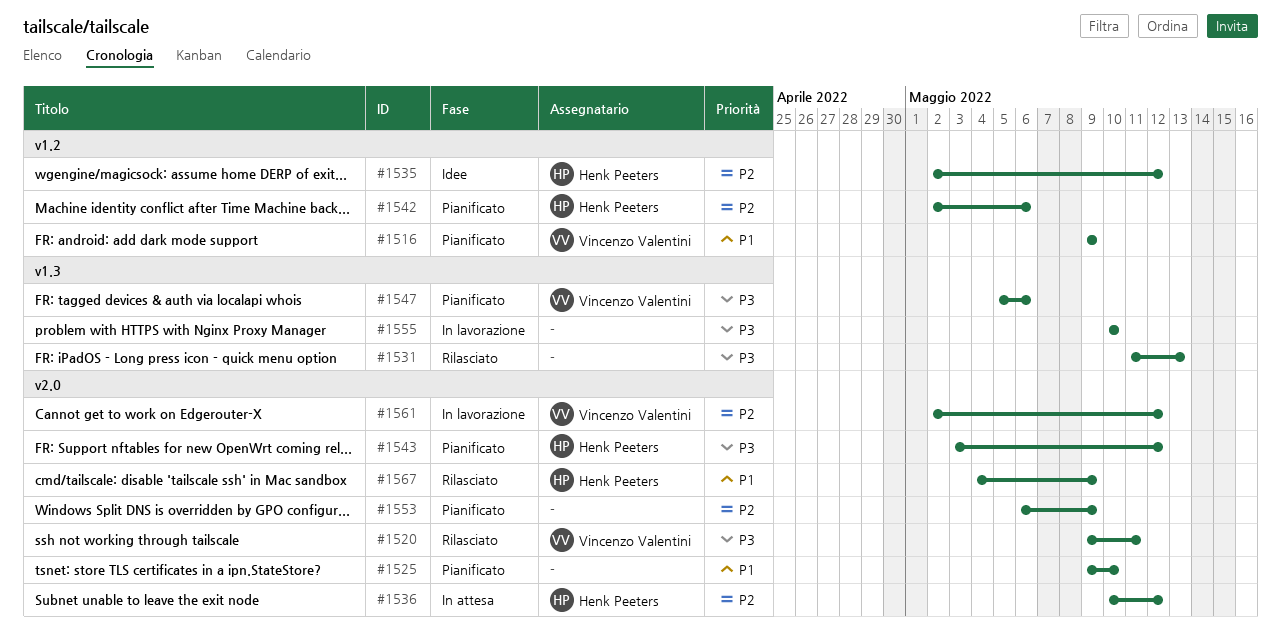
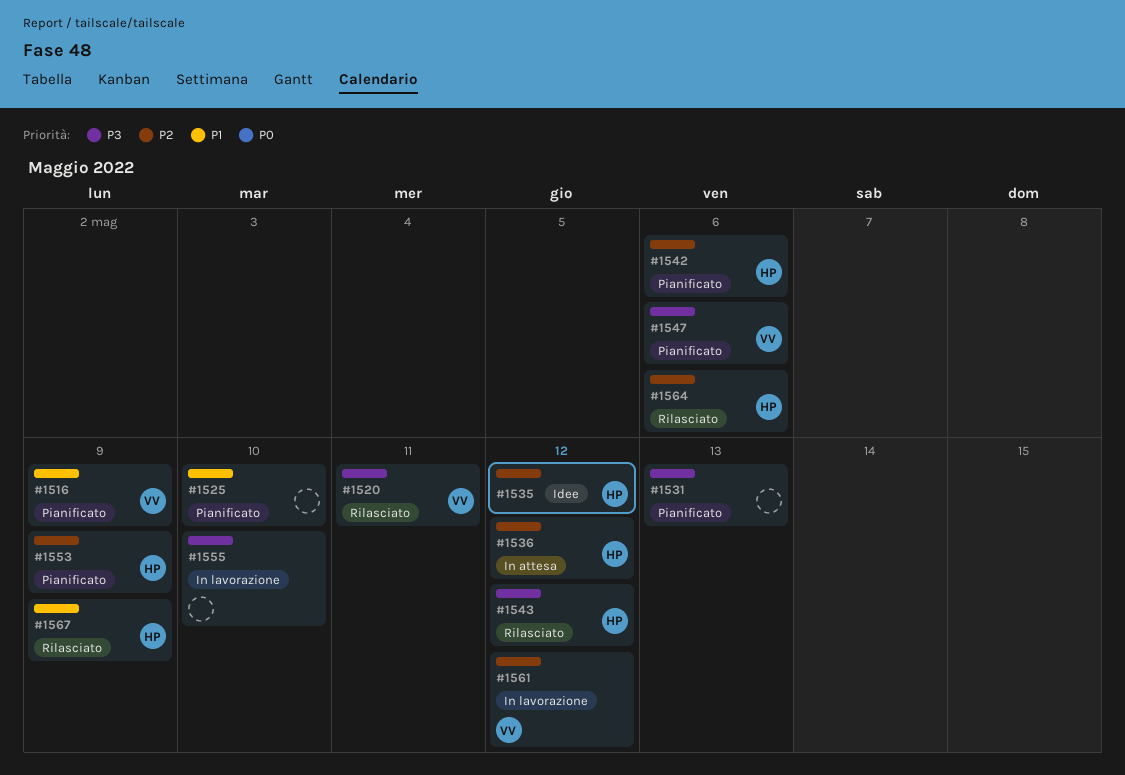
#1531, status: Rilasciato -> Pianificato
#1543, status: Pianificato -> Rilasciato
#1553, owner: none -> Henk Peeters
#1564: none -> present

